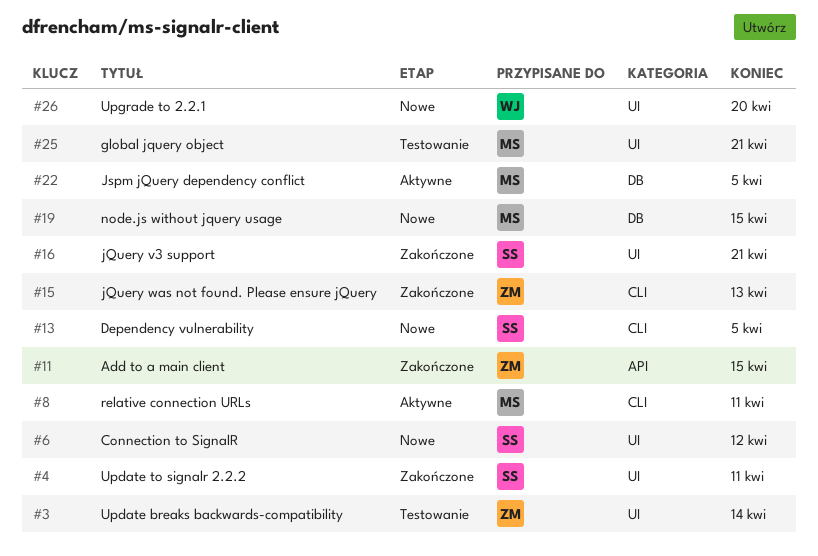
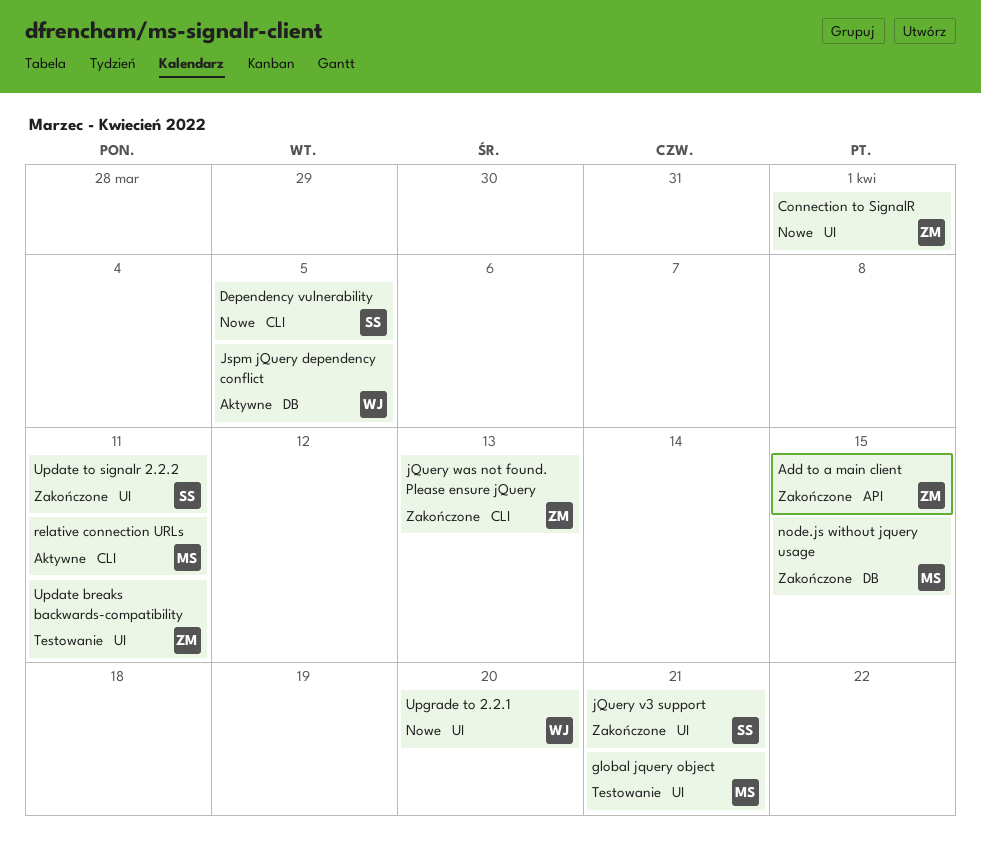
Connection to SignalR, owner: SS -> ZM
Connection to SignalR, due: Apr 12 -> Apr 1
Jspm jQuery dependency conflict, owner: MS -> WJ
node.js without jquery usage, status: Nowe -> Zakończone
Update breaks backwards-compatibility, due: Apr 14 -> Apr 11

